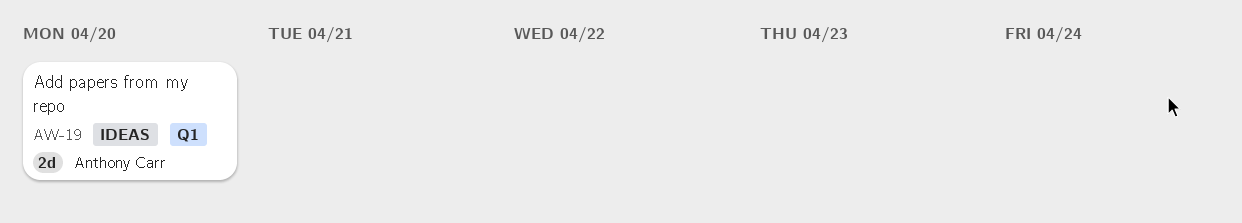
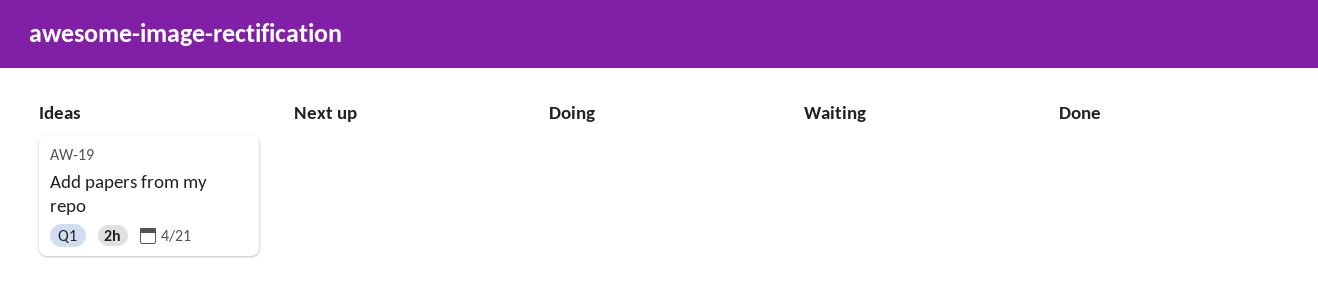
AW-19, estimate: 2d -> 2h
AW-19, due: Apr 20 -> Apr 21

